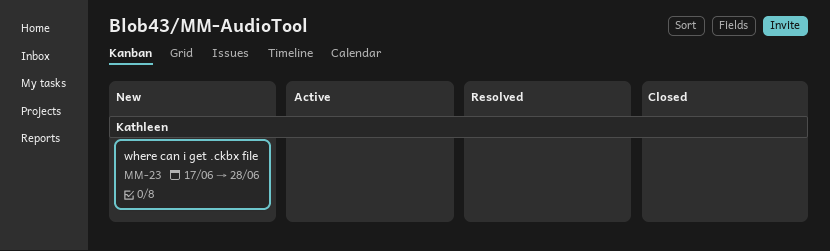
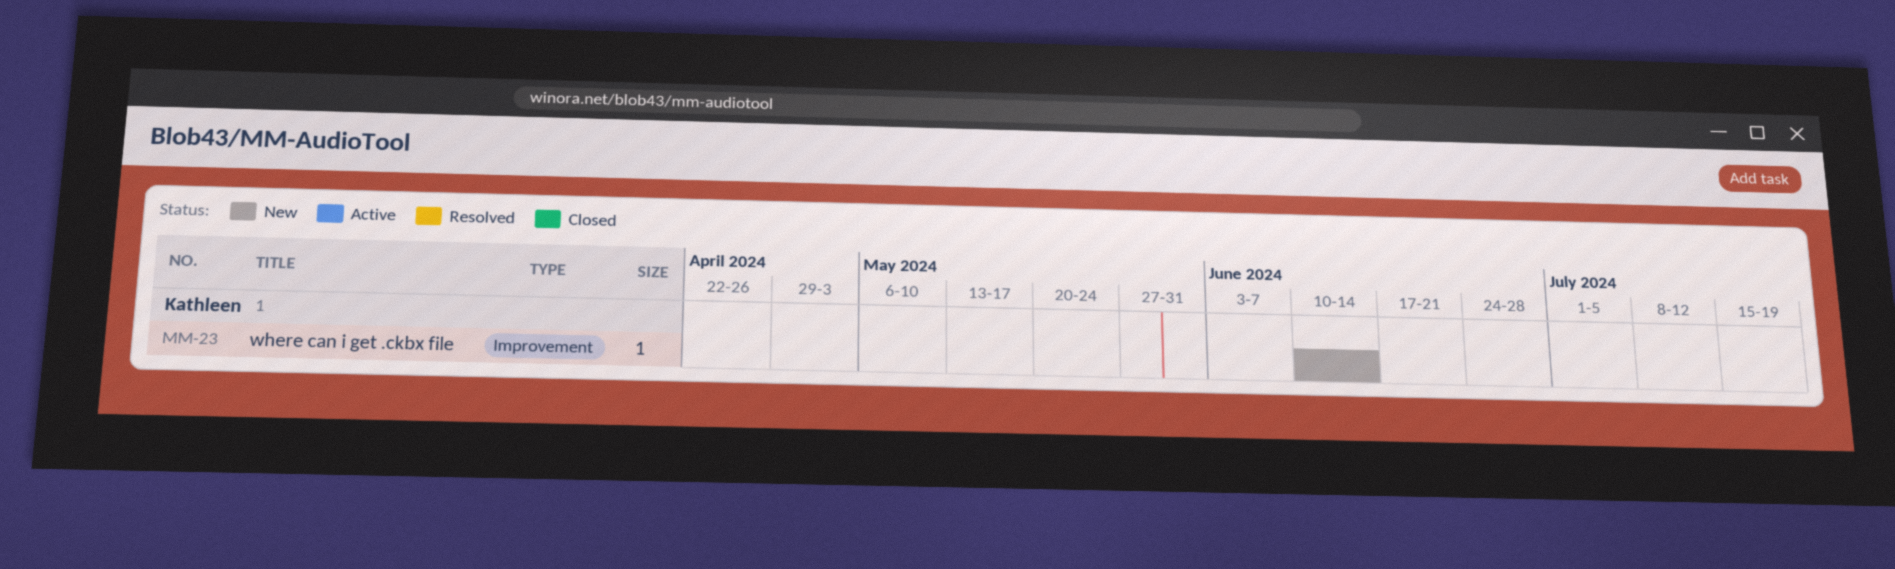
MM-23, start: Jun 17 -> Jun 10
MM-23, due: Jun 28 -> Jun 14

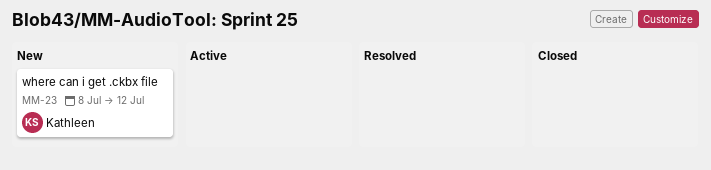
MM-23, start: Jun 10 -> Jul 8
MM-23, due: Jun 14 -> Jul 12

